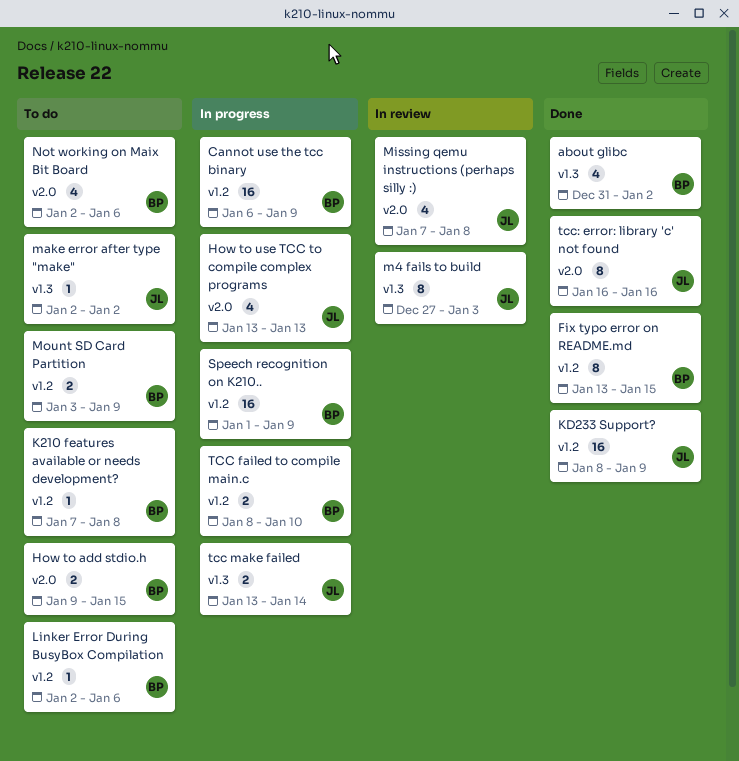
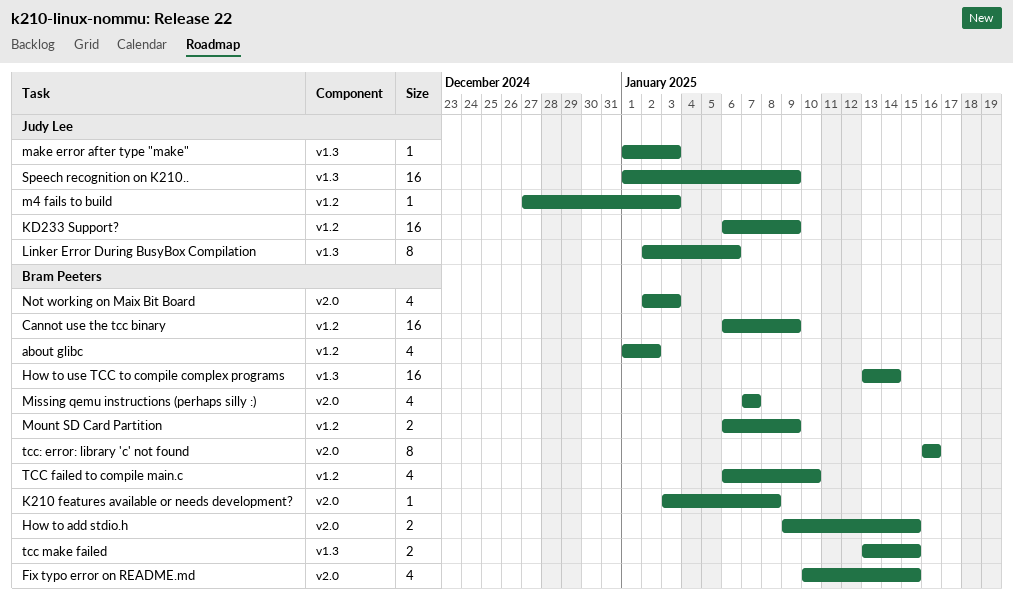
about glibc, label: v1.3 -> v1.2
about glibc, start: Dec 31 -> Jan 1
Fix typo error on README.md, label: v1.2 -> v2.0
Fix typo error on README.md, estimate: 8 -> 4
Fix typo error on README.md, start: Jan 13 -> Jan 10
How to use TCC to compile complex programs, owner: Judy Lee -> Bram Peeters
How to use TCC to compile complex programs, label: v2.0 -> v1.3
How to use TCC to compile complex programs, estimate: 4 -> 16
How to use TCC to compile complex programs, due: Jan 13 -> Jan 14
K210 features available or needs development?, label: v1.2 -> v2.0
K210 features available or needs development?, start: Jan 7 -> Jan 3
KD233 Support?, start: Jan 8 -> Jan 6
Linker Error During BusyBox Compilation, owner: Bram Peeters -> Judy Lee
Linker Error During BusyBox Compilation, label: v1.2 -> v1.3
Linker Error During BusyBox Compilation, estimate: 1 -> 8
m4 fails to build, label: v1.3 -> v1.2
m4 fails to build, estimate: 8 -> 1
make error after type "make", start: Jan 2 -> Jan 1
make error after type "make", due: Jan 2 -> Jan 3
Missing qemu instructions (perhaps silly :), owner: Judy Lee -> Bram Peeters
Missing qemu instructions (perhaps silly :), due: Jan 8 -> Jan 7
Mount SD Card Partition, start: Jan 3 -> Jan 6
Not working on Maix Bit Board, due: Jan 6 -> Jan 3
Speech recognition on K210.., owner: Bram Peeters -> Judy Lee
Speech recognition on K210.., label: v1.2 -> v1.3
TCC failed to compile main.c, estimate: 2 -> 4
TCC failed to compile main.c, start: Jan 8 -> Jan 6
tcc make failed, owner: Judy Lee -> Bram Peeters
tcc make failed, due: Jan 14 -> Jan 15
tcc: error: library 'c' not found, owner: Judy Lee -> Bram Peeters

